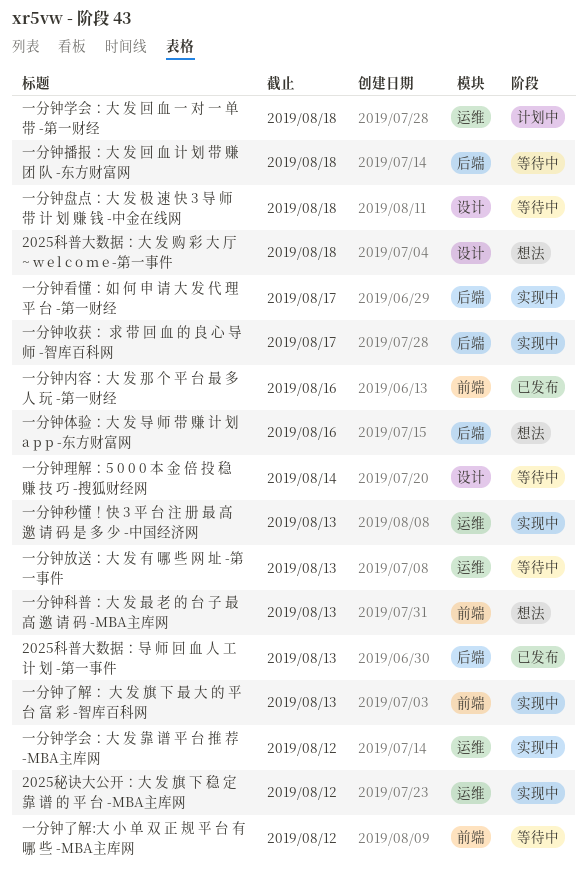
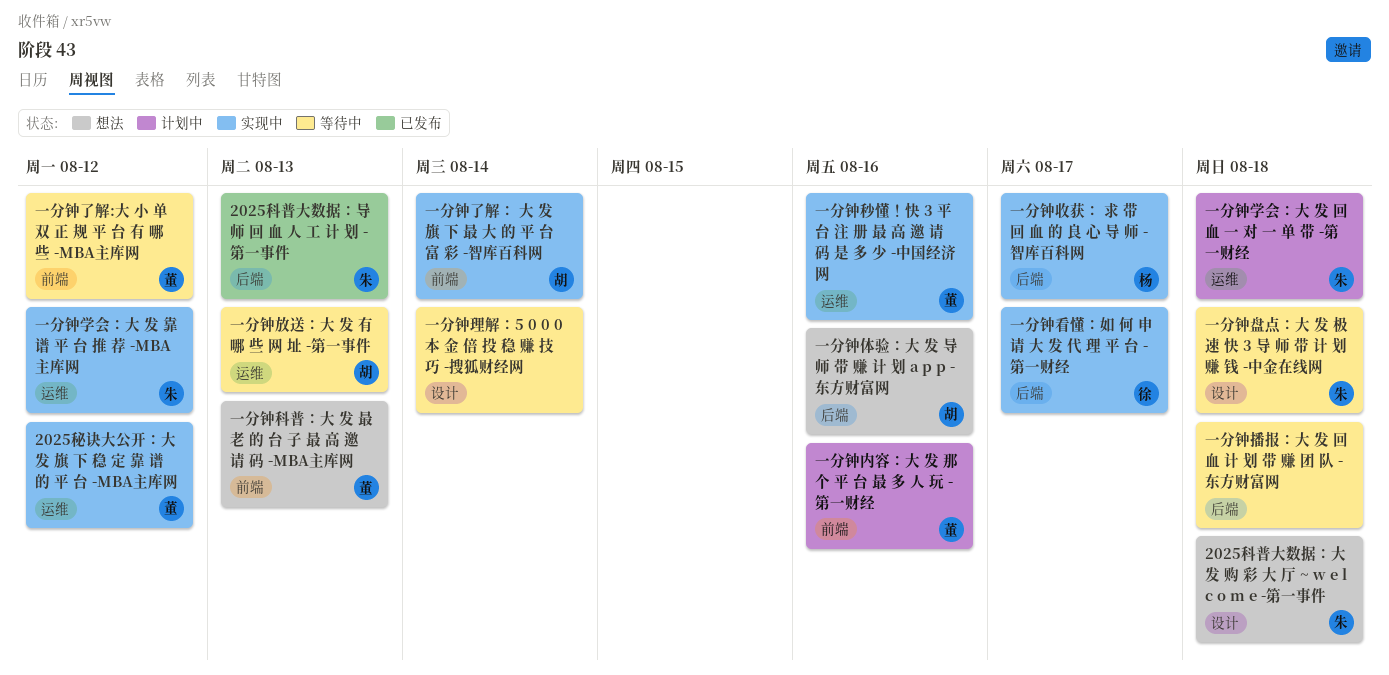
一分钟了解： 大 发 旗 下 最 大 的 平 台 富 彩 -智库百科网, due: Aug 13 -> Aug 14
一分钟内容：大 发 那 个 平 台 最 多 人 玩 -第一财经, status: 已发布 -> 计划中
一分钟秒懂！快 3 平 台 注 册 最 高 邀 请 码 是 多 少 -中国经济网, due: Aug 13 -> Aug 16

